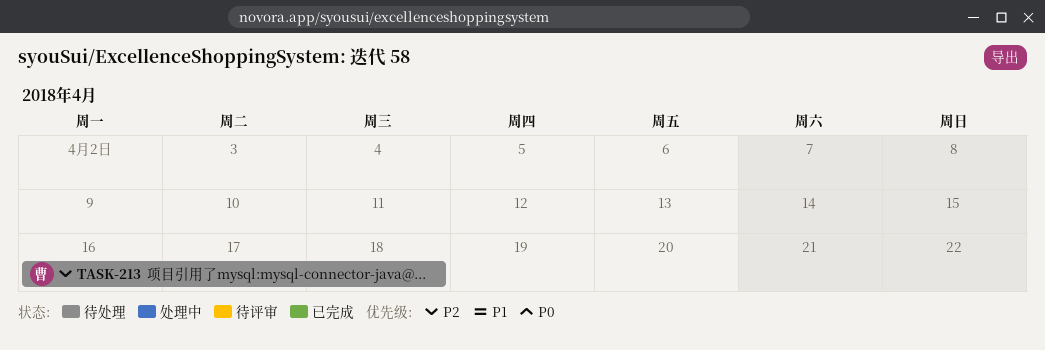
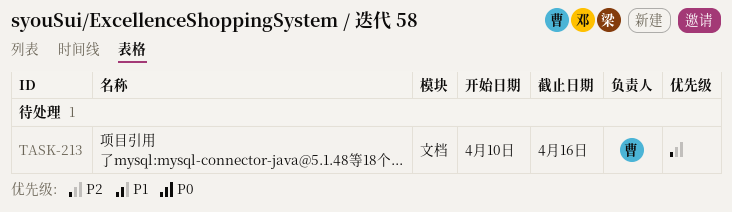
TASK-213, start: Apr 16 -> Apr 10
TASK-213, due: Apr 18 -> Apr 16

